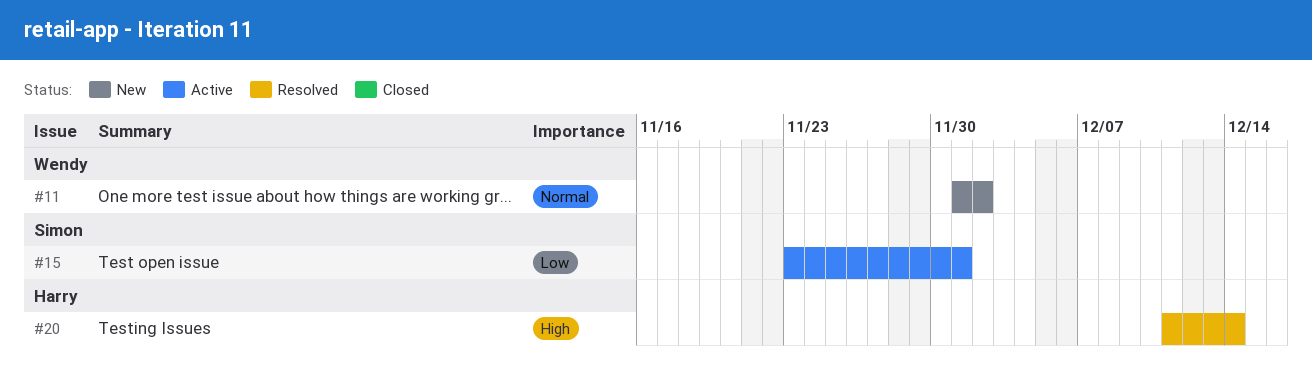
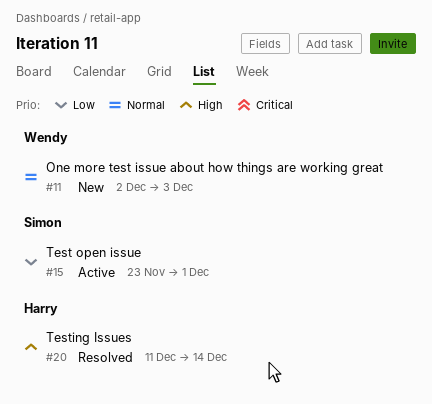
#11, start: Dec 1 -> Dec 2
#11, due: Dec 2 -> Dec 3

